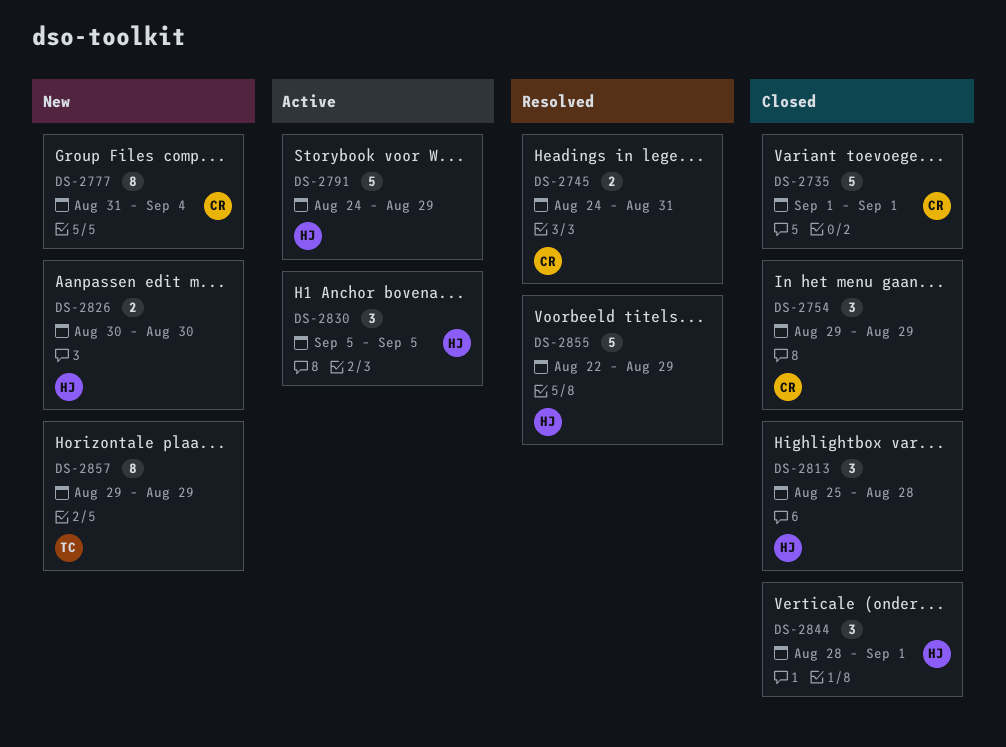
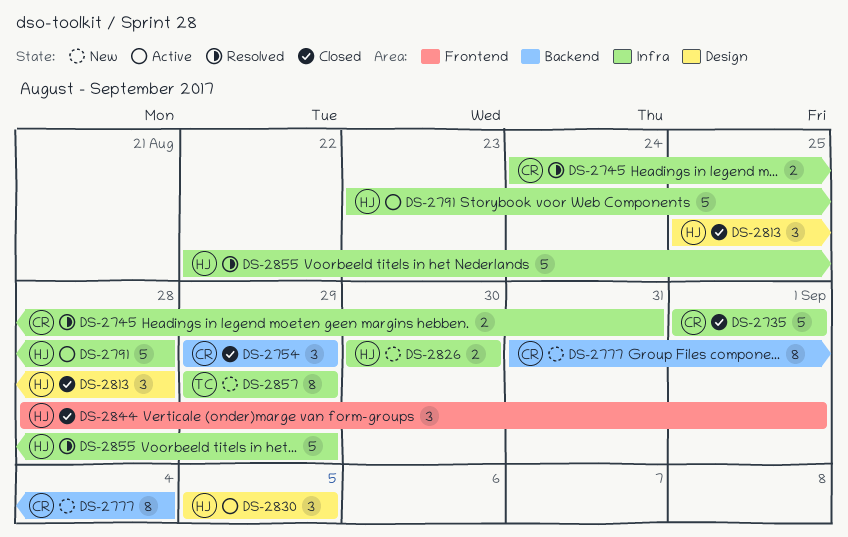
DS-2791, start: Aug 24 -> Aug 23
DS-2791, due: Aug 29 -> Aug 28

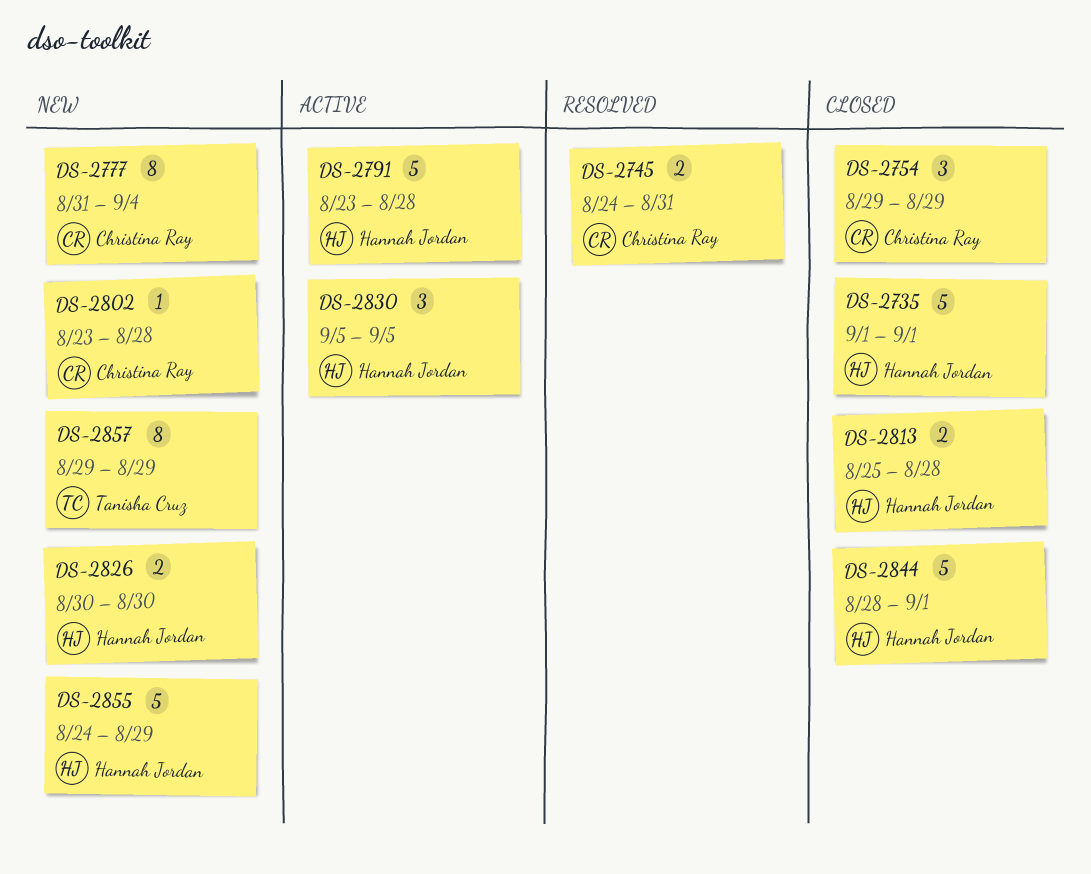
DS-2735, owner: Christina Ray -> Hannah Jordan
DS-2802: none -> present
DS-2813, estimate: 3 -> 2
DS-2844, estimate: 3 -> 5
DS-2855, status: Resolved -> New
DS-2855, start: Aug 22 -> Aug 24

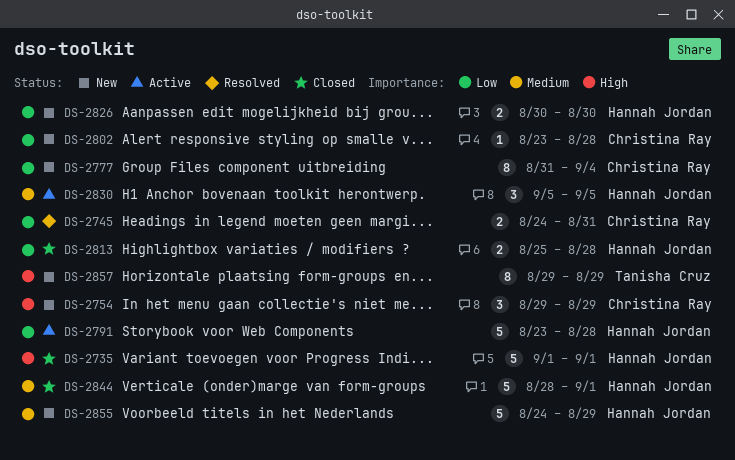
DS-2754, status: Closed -> New

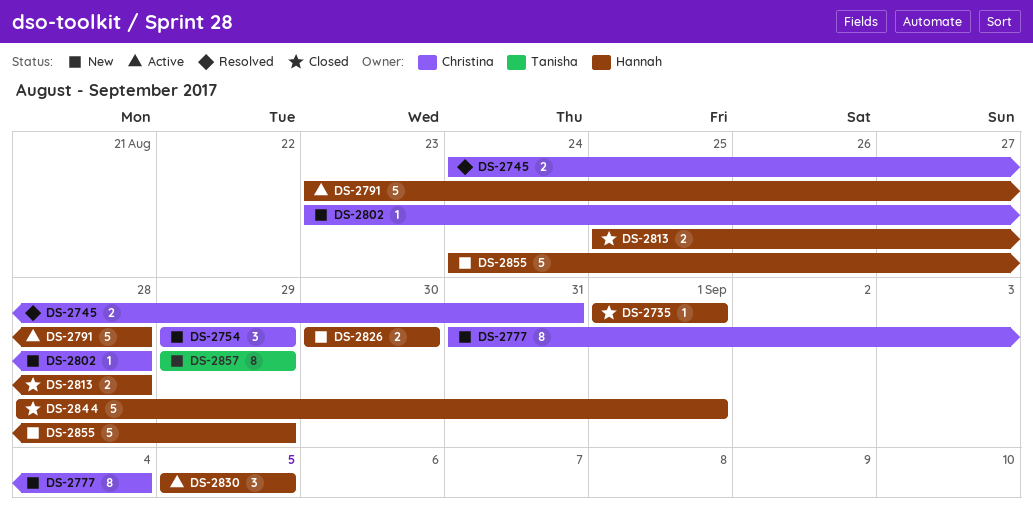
DS-2735, estimate: 5 -> 1

